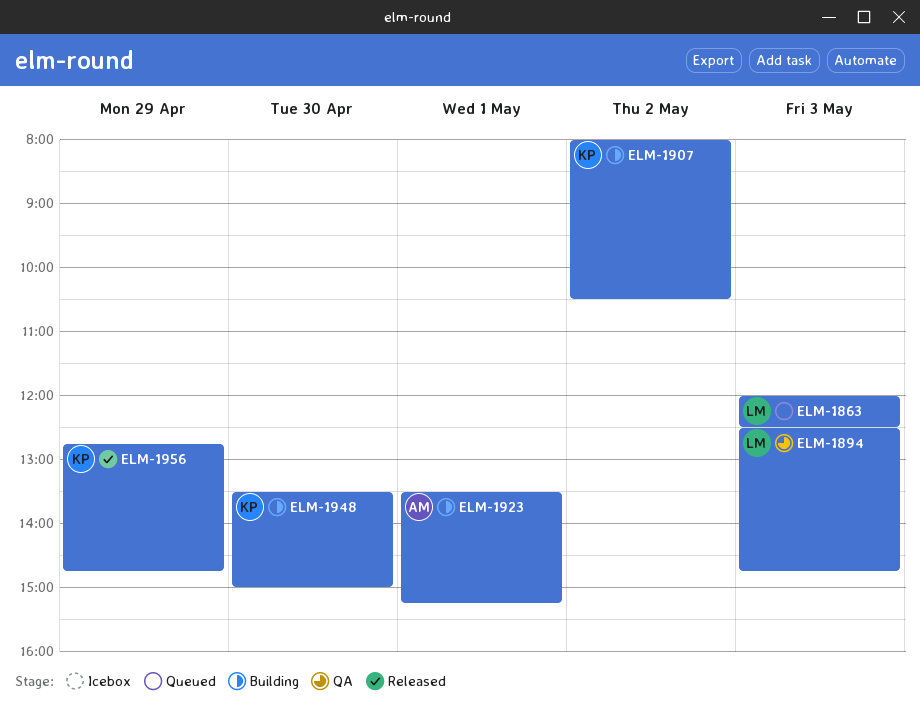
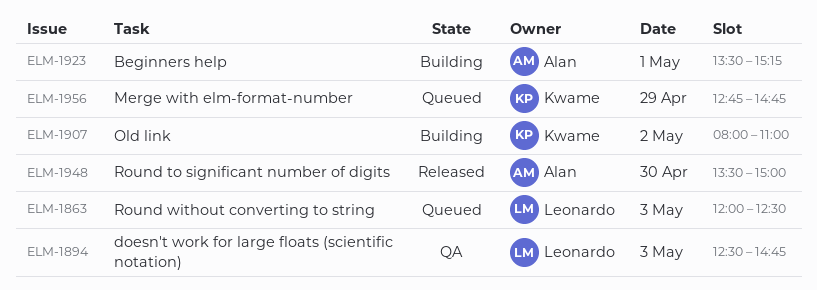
ELM-1907, ends: 10:30 -> 11:00
ELM-1948, status: Building -> Released
ELM-1948, owner: Kwame -> Alan
ELM-1956, status: Released -> Queued

